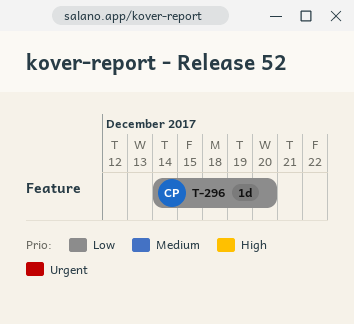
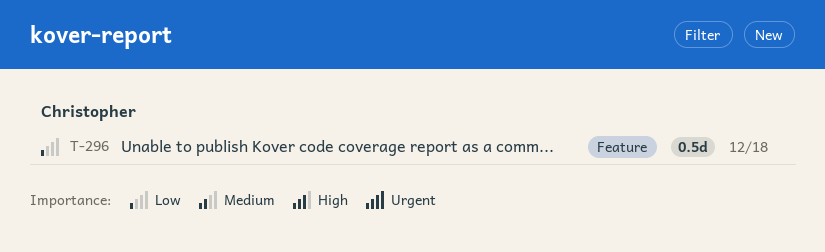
T-296, estimate: 1d -> 0.5d
T-296, due: Dec 20 -> Dec 18

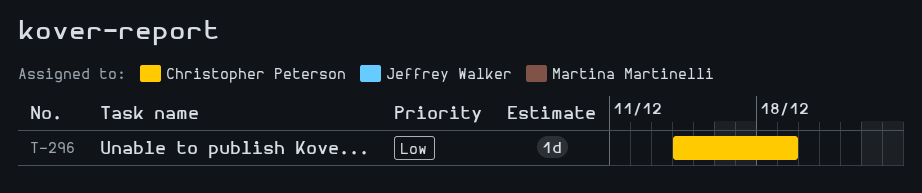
T-296, estimate: 0.5d -> 1d
T-296, due: Dec 18 -> Dec 19

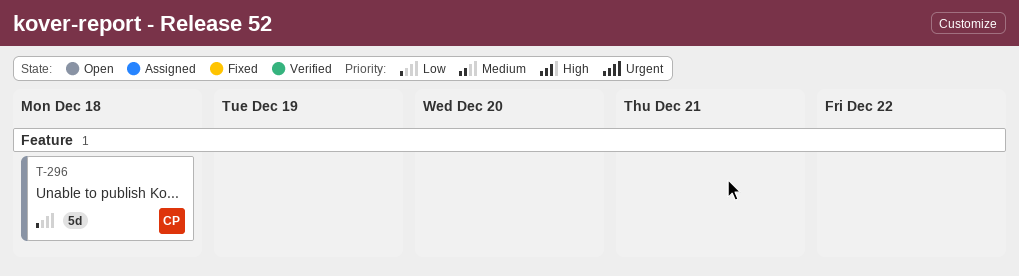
T-296, estimate: 1d -> 5d
T-296, due: Dec 19 -> Dec 18

